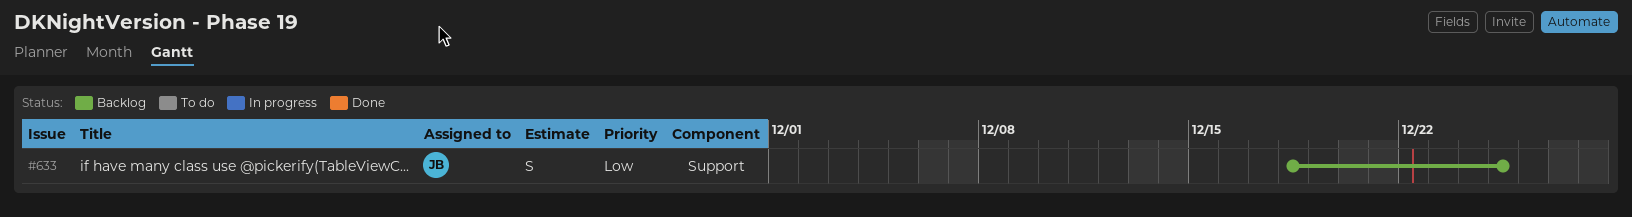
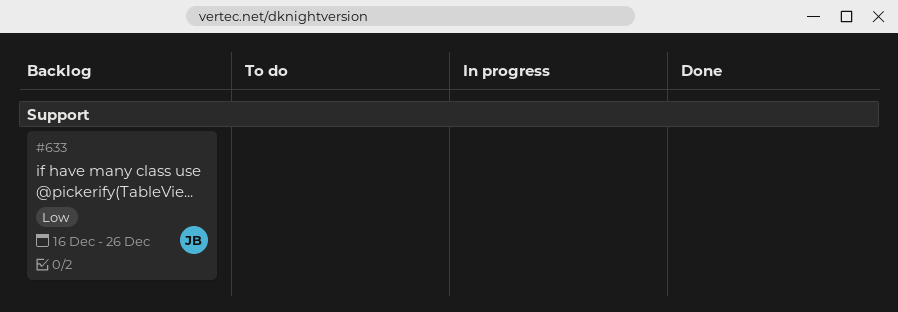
#633, start: Dec 18 -> Dec 16
#633, due: Dec 25 -> Dec 26

